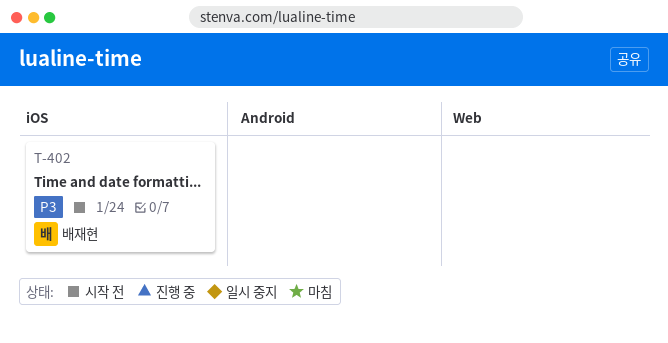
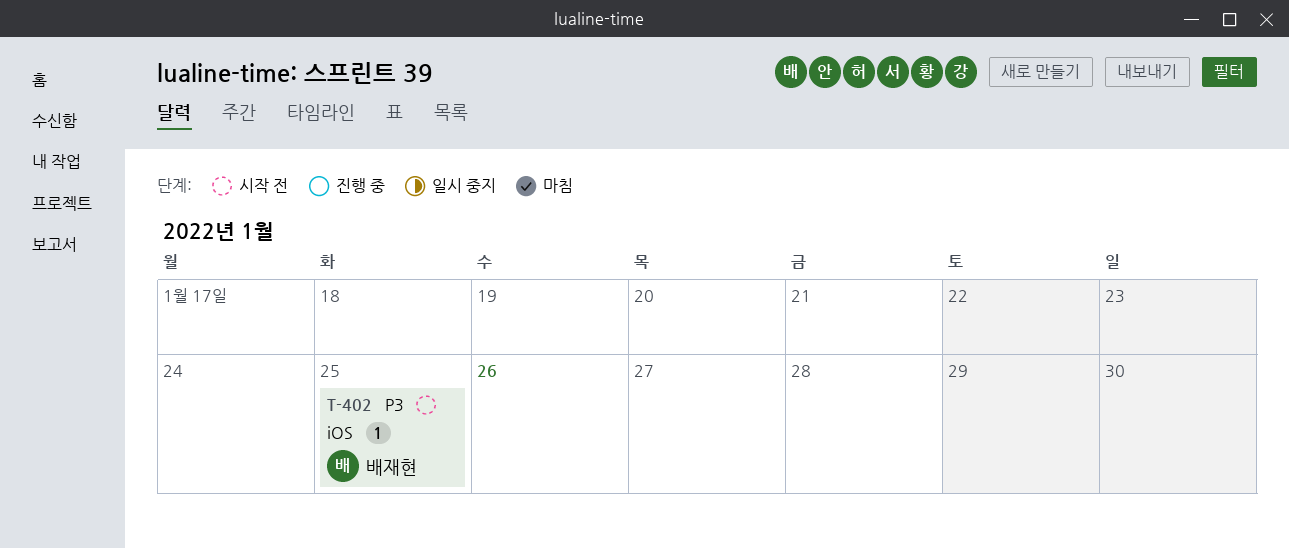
T-402, due: Jan 24 -> Jan 25

